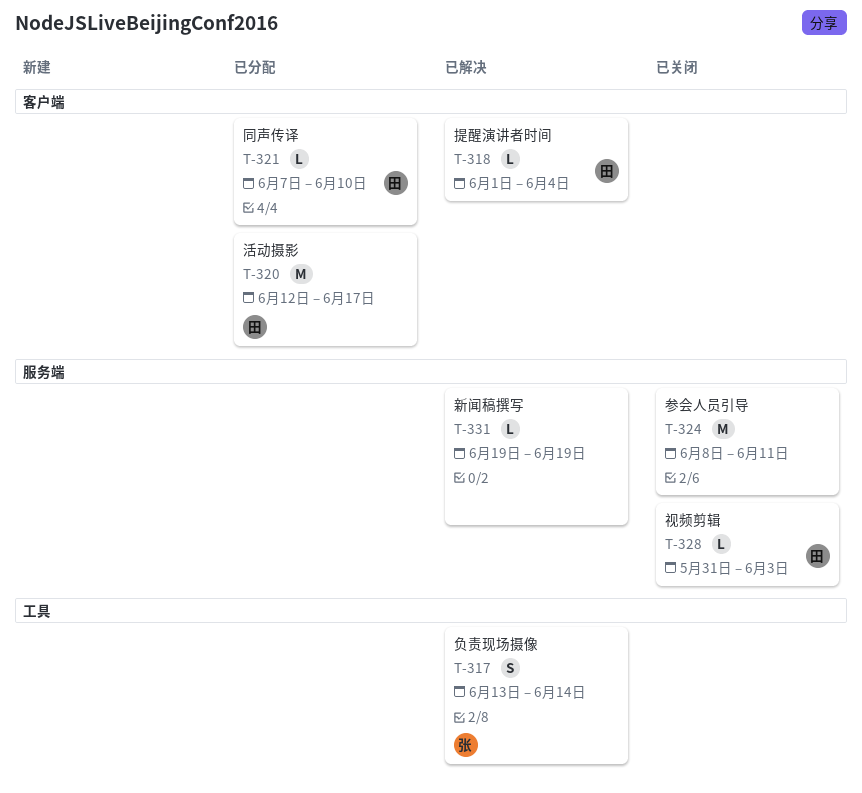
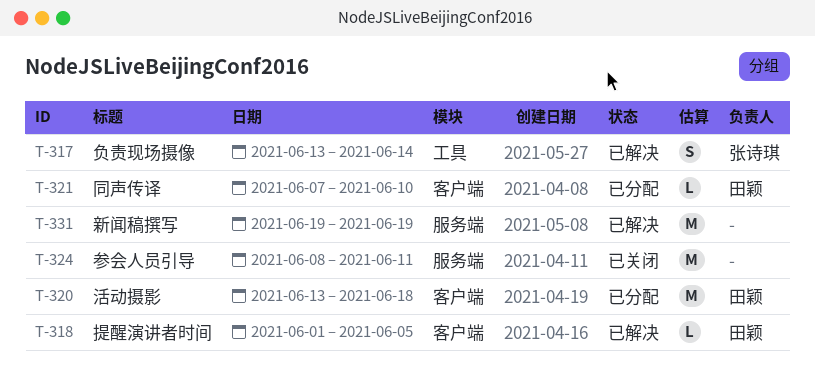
T-318, due: Jun 4 -> Jun 5
T-320, start: Jun 12 -> Jun 13
T-320, due: Jun 17 -> Jun 18
T-328: present -> none
T-331, estimate: L -> M

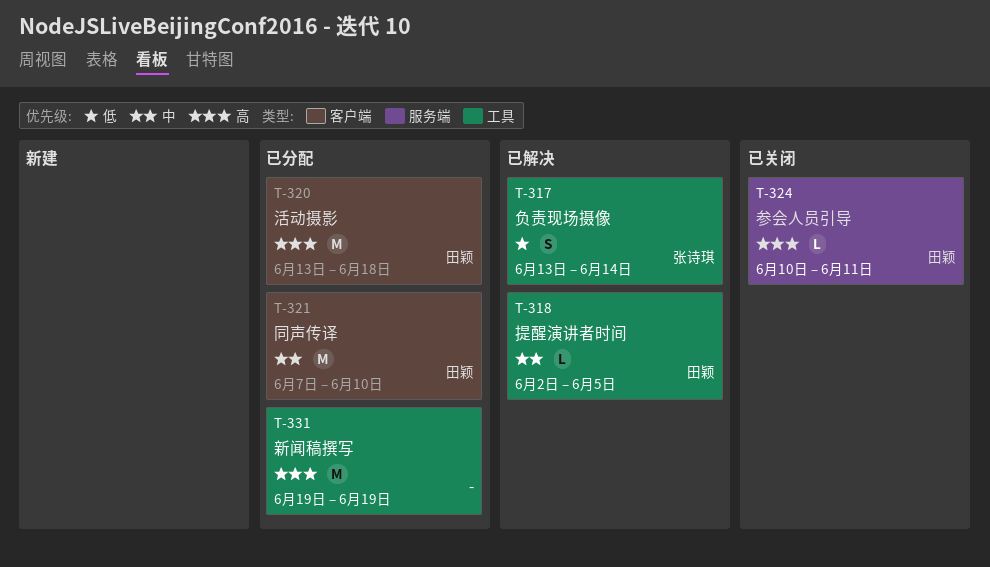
T-318, label: 客户端 -> 工具
T-318, start: Jun 1 -> Jun 2
T-321, estimate: L -> M
T-324, owner: none -> 田颖
T-324, estimate: M -> L
T-324, start: Jun 8 -> Jun 10
T-331, status: 已解决 -> 已分配
T-331, label: 服务端 -> 工具

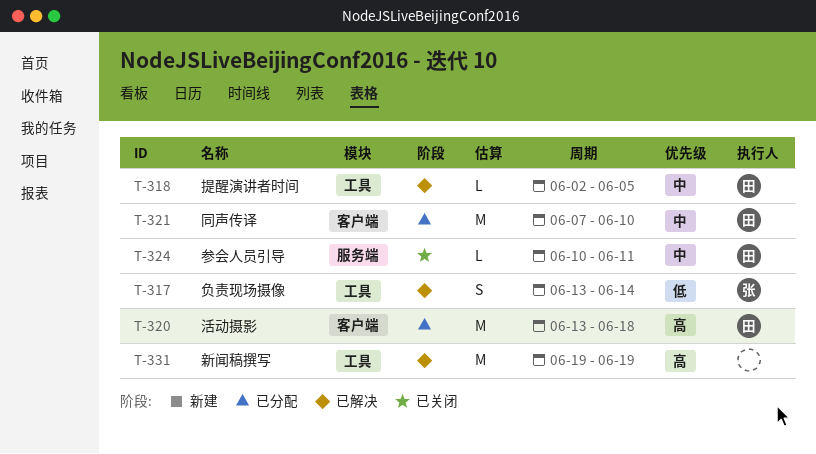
T-324, priority: 高 -> 中
T-331, status: 已分配 -> 已解决

